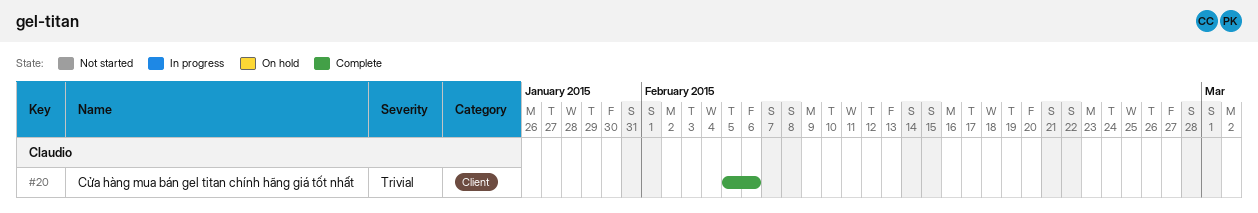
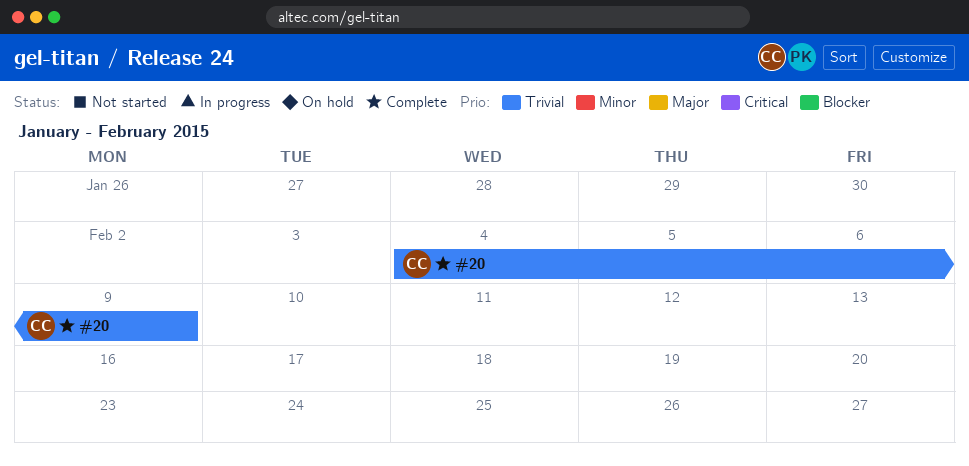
#20, start: Feb 5 -> Feb 4
#20, due: Feb 6 -> Feb 9

